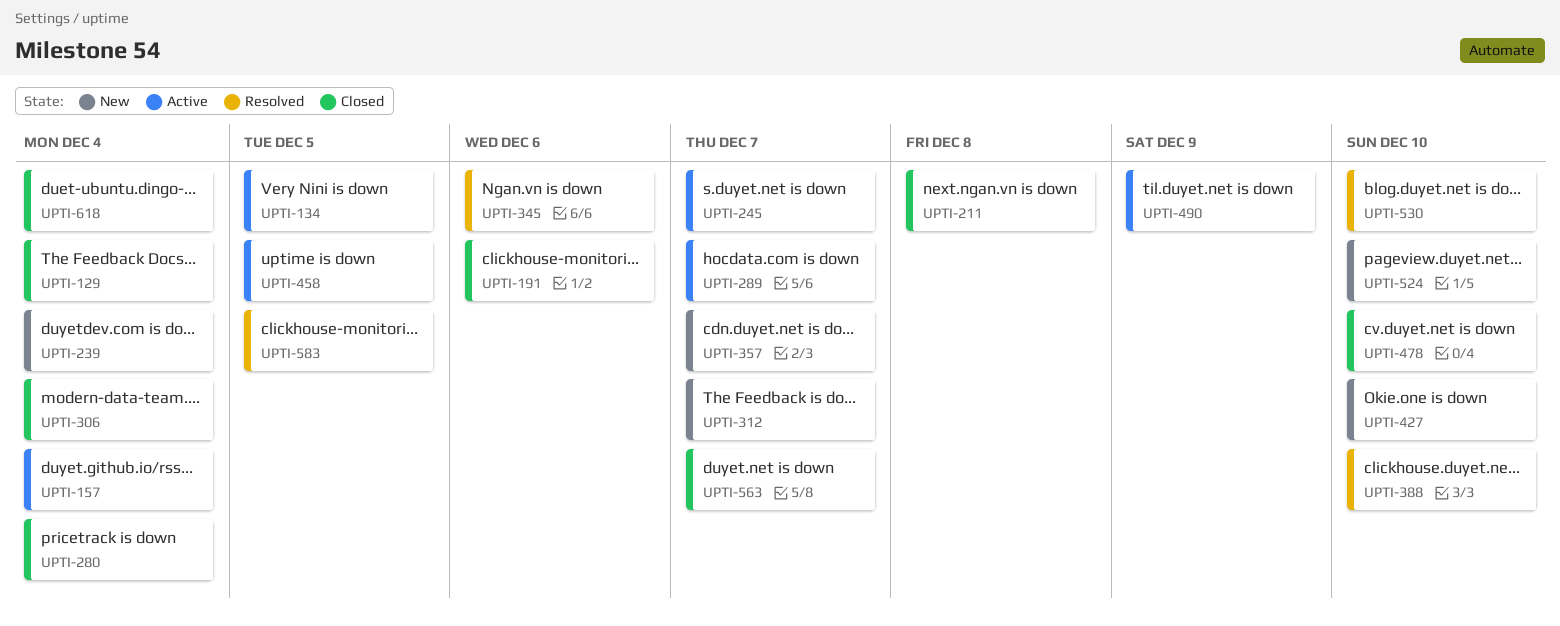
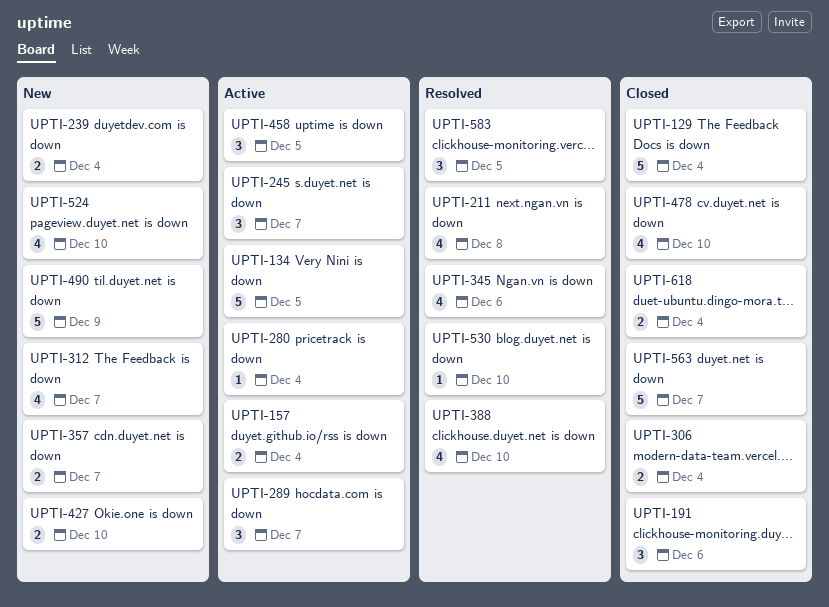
UPTI-211, status: Closed -> Resolved
UPTI-280, status: Closed -> Active
UPTI-490, status: Active -> New

